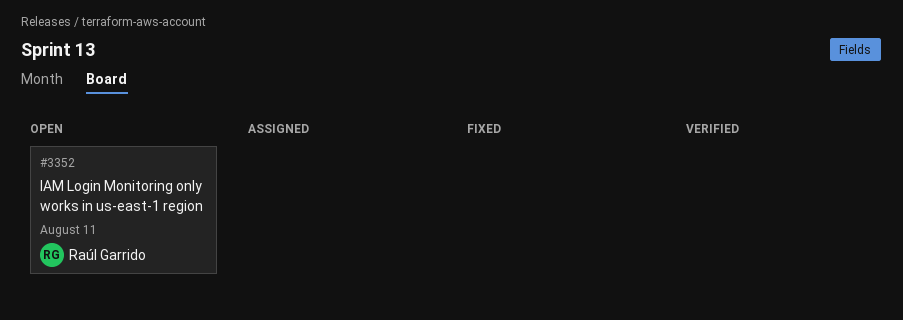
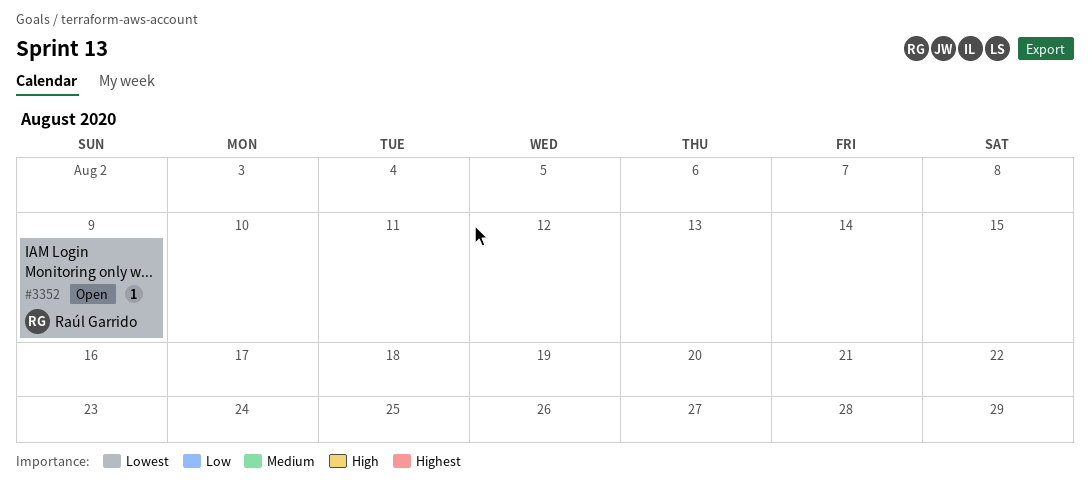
#3352, due: Aug 11 -> Aug 9

